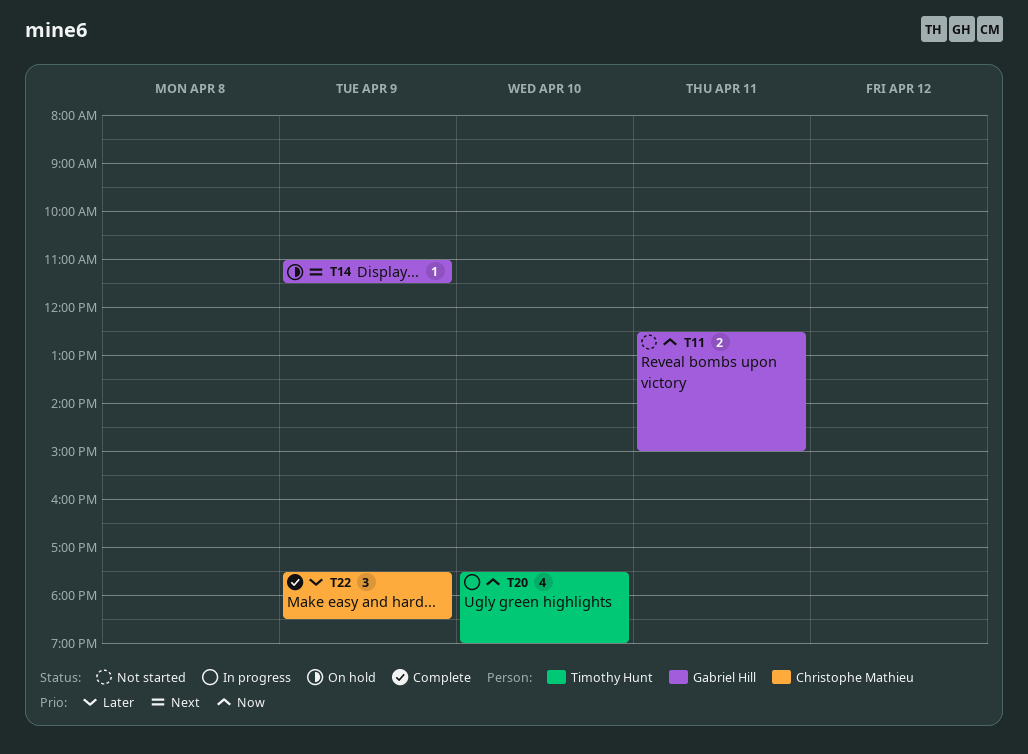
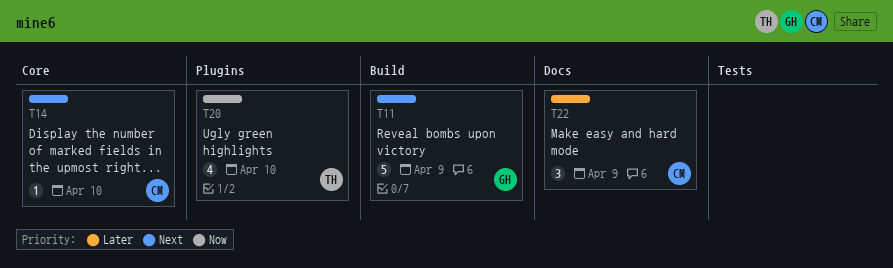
T11, priority: Now -> Next
T11, estimate: 2 -> 5
T11, day: Apr 11 -> Apr 9
T14, owner: Gabriel Hill -> Christophe Mathieu
T14, day: Apr 9 -> Apr 10

